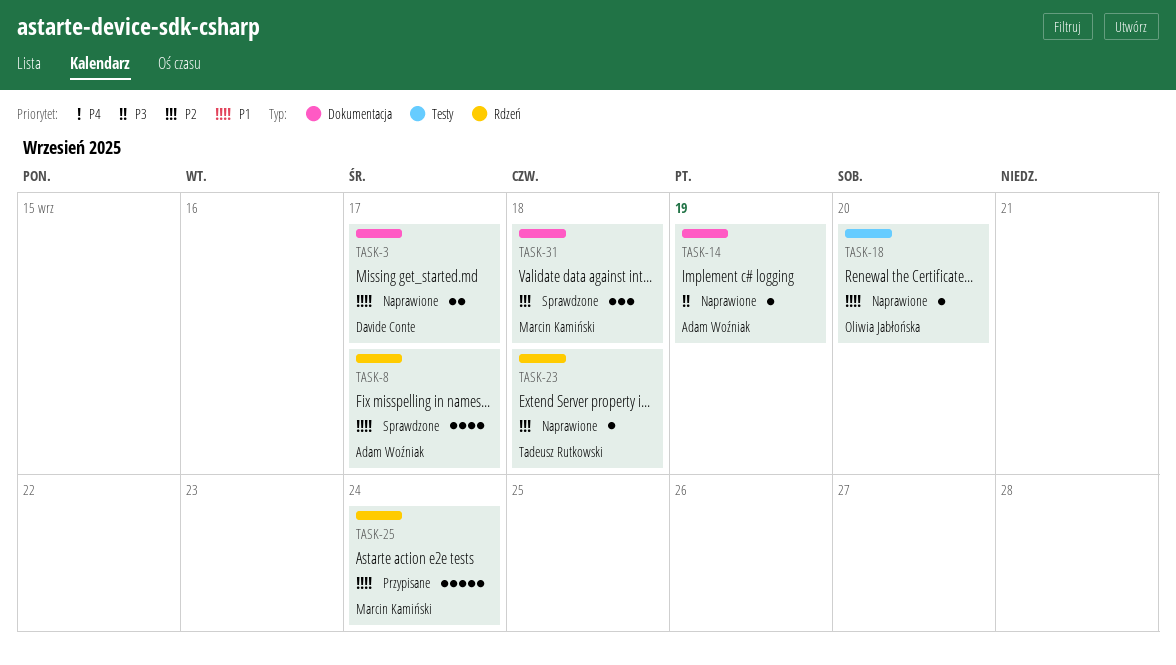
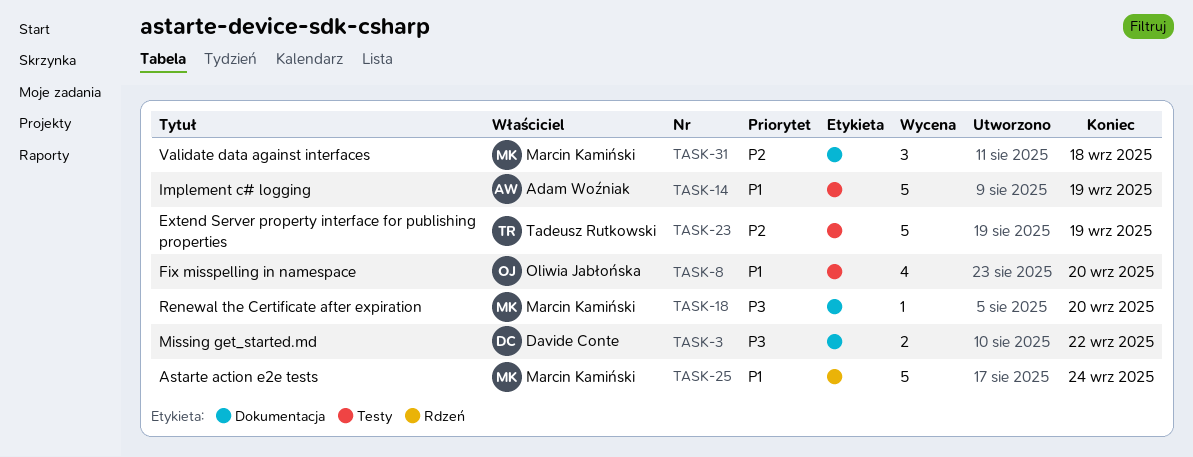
TASK-3, priority: P1 -> P3
TASK-3, due: Sep 17 -> Sep 22
TASK-8, owner: Adam Woźniak -> Oliwia Jabłońska
TASK-8, label: Rdzeń -> Testy
TASK-8, due: Sep 17 -> Sep 20
TASK-14, priority: P3 -> P1
TASK-14, label: Dokumentacja -> Testy
TASK-14, estimate: 1 -> 5
TASK-18, owner: Oliwia Jabłońska -> Marcin Kamiński
TASK-18, priority: P1 -> P3
TASK-18, label: Testy -> Dokumentacja
TASK-23, label: Rdzeń -> Testy
TASK-23, estimate: 1 -> 5
TASK-23, due: Sep 18 -> Sep 19

